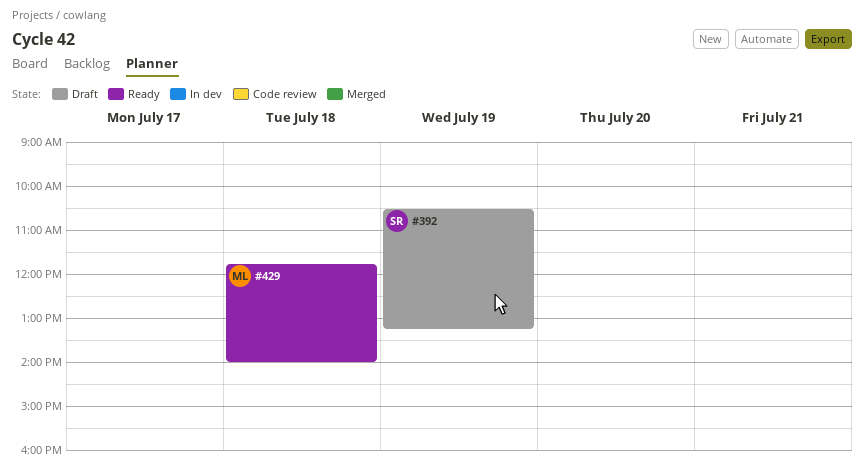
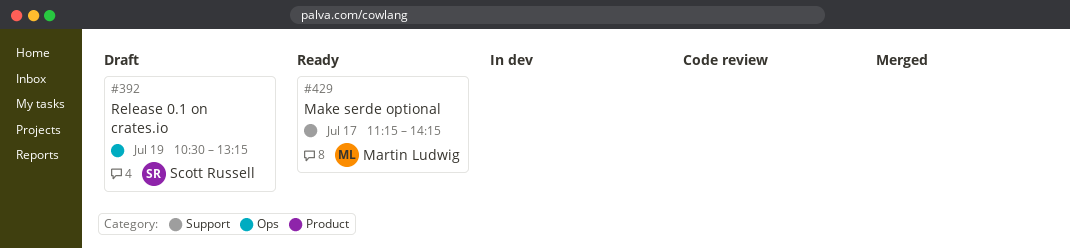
#429, day: Jul 18 -> Jul 17
#429, begins: 11:45 -> 11:15
#429, ends: 14:00 -> 14:15

